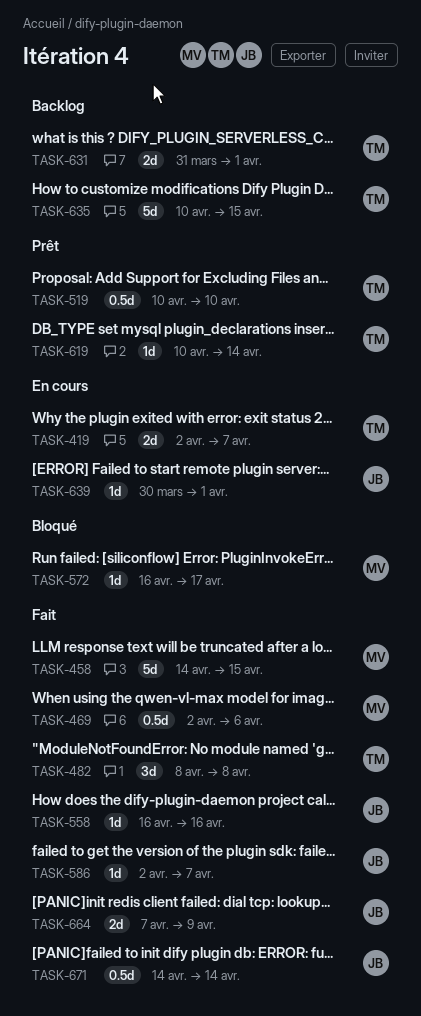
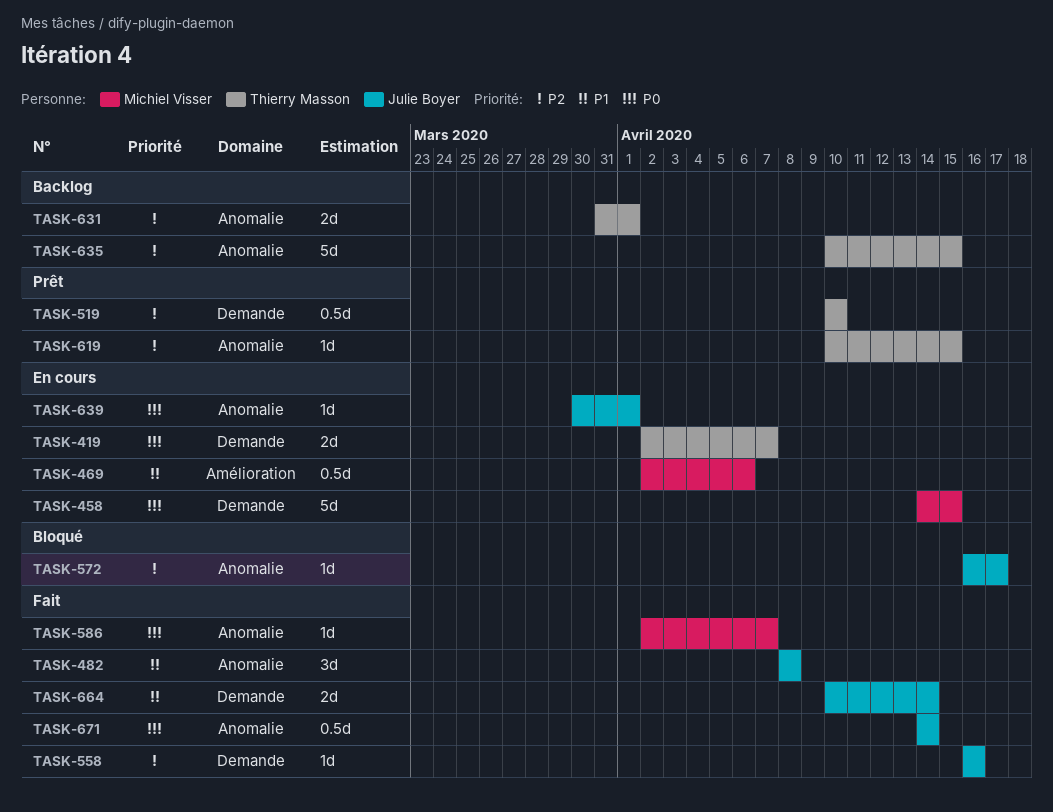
TASK-458, status: Fait -> En cours
TASK-469, status: Fait -> En cours
TASK-482, owner: Thierry Masson -> Julie Boyer
TASK-572, owner: Michiel Visser -> Julie Boyer
TASK-586, owner: Julie Boyer -> Michiel Visser
TASK-619, due: Apr 14 -> Apr 15
TASK-664, start: Apr 7 -> Apr 10
TASK-664, due: Apr 9 -> Apr 14

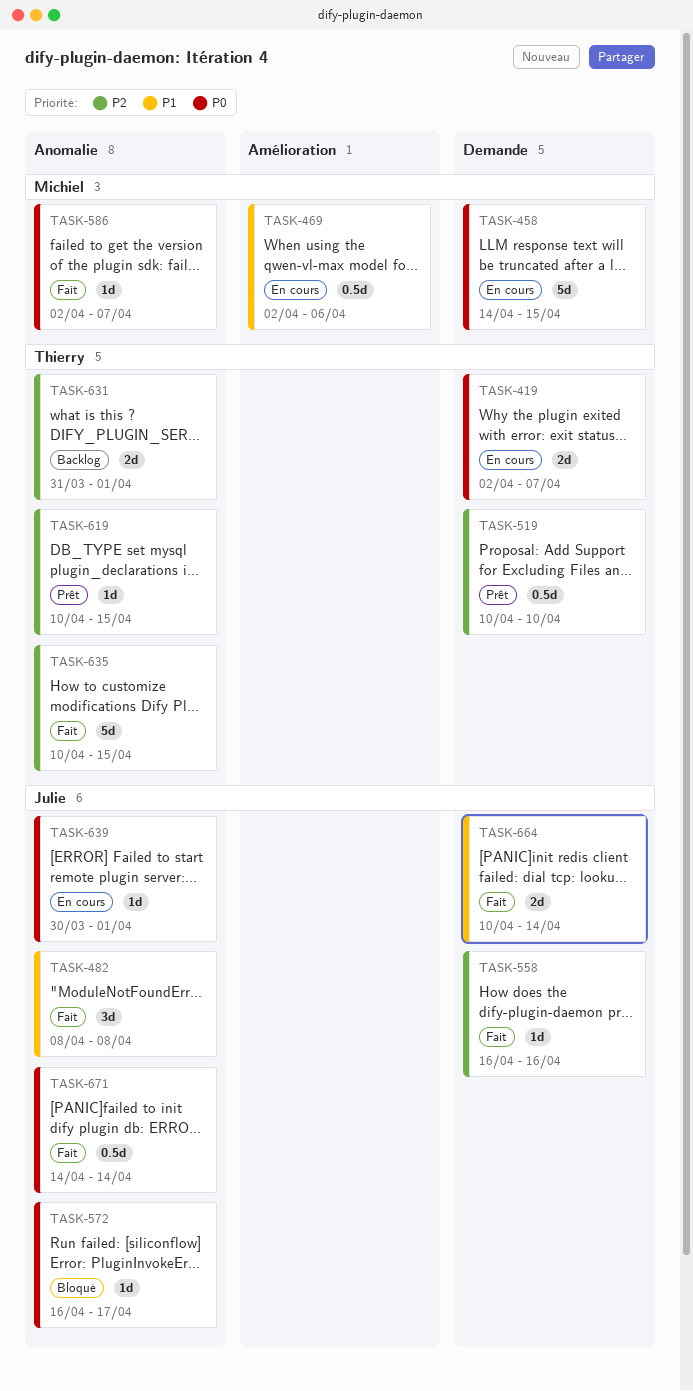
TASK-572, priority: P2 -> P0
TASK-635, status: Backlog -> Fait

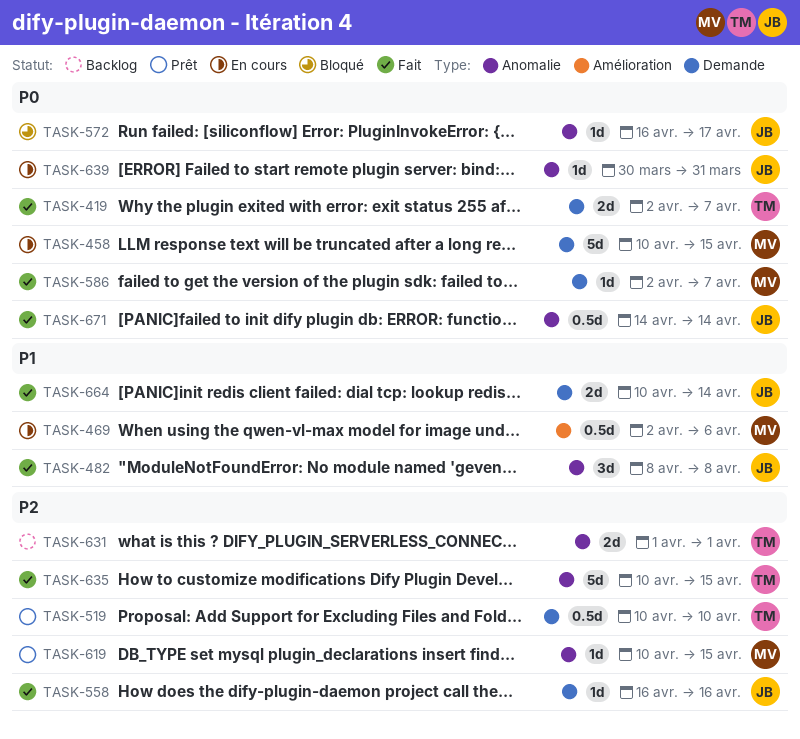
TASK-419, status: En cours -> Fait
TASK-458, start: Apr 14 -> Apr 10
TASK-586, label: Anomalie -> Demande
TASK-619, owner: Thierry -> Michiel
TASK-631, start: Mar 31 -> Apr 1
TASK-639, due: Apr 1 -> Mar 31

